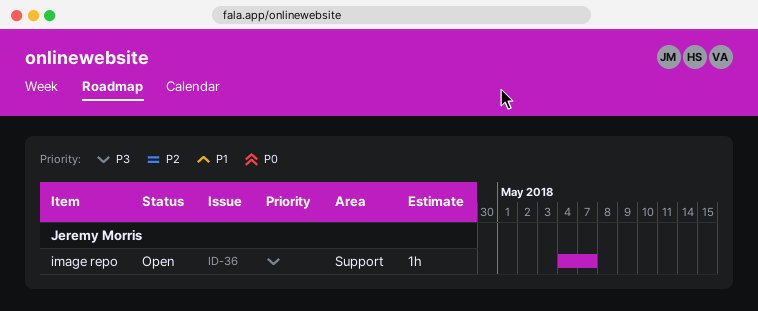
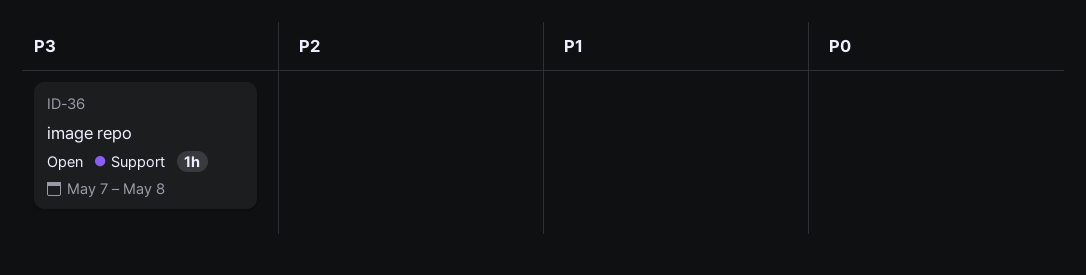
ID-36, start: May 4 -> May 7
ID-36, due: May 7 -> May 8

